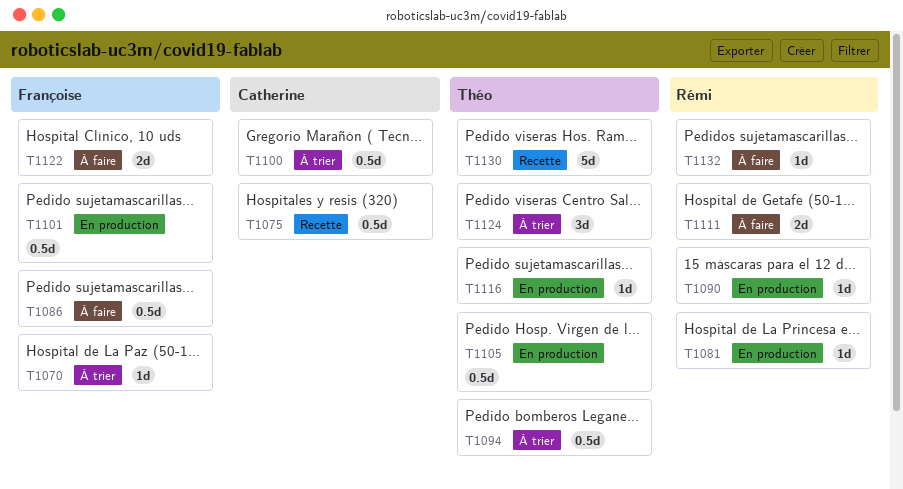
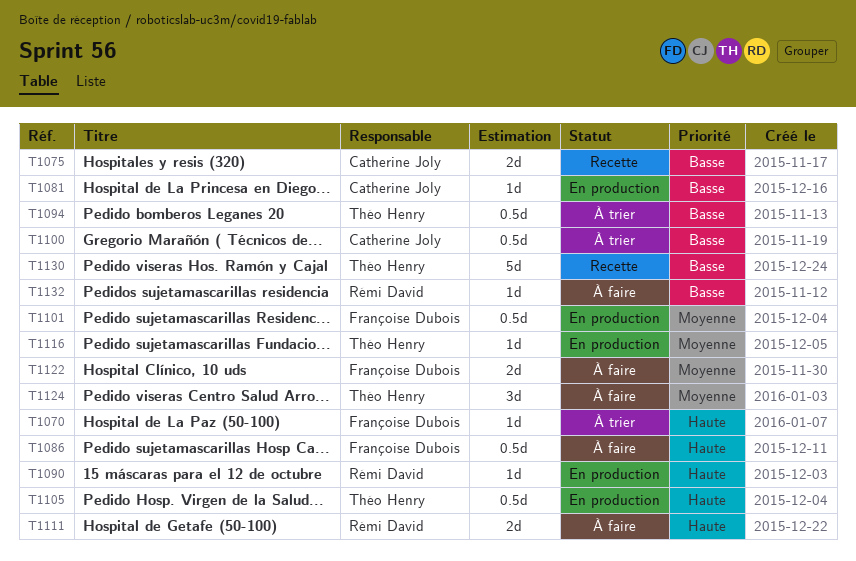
T1075, estimate: 0.5d -> 2d
T1081, owner: Rémi David -> Catherine Joly
T1124, status: À trier -> À faire

